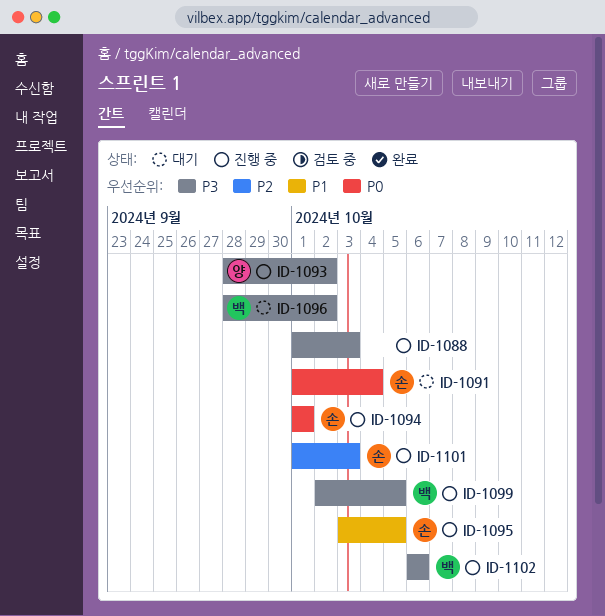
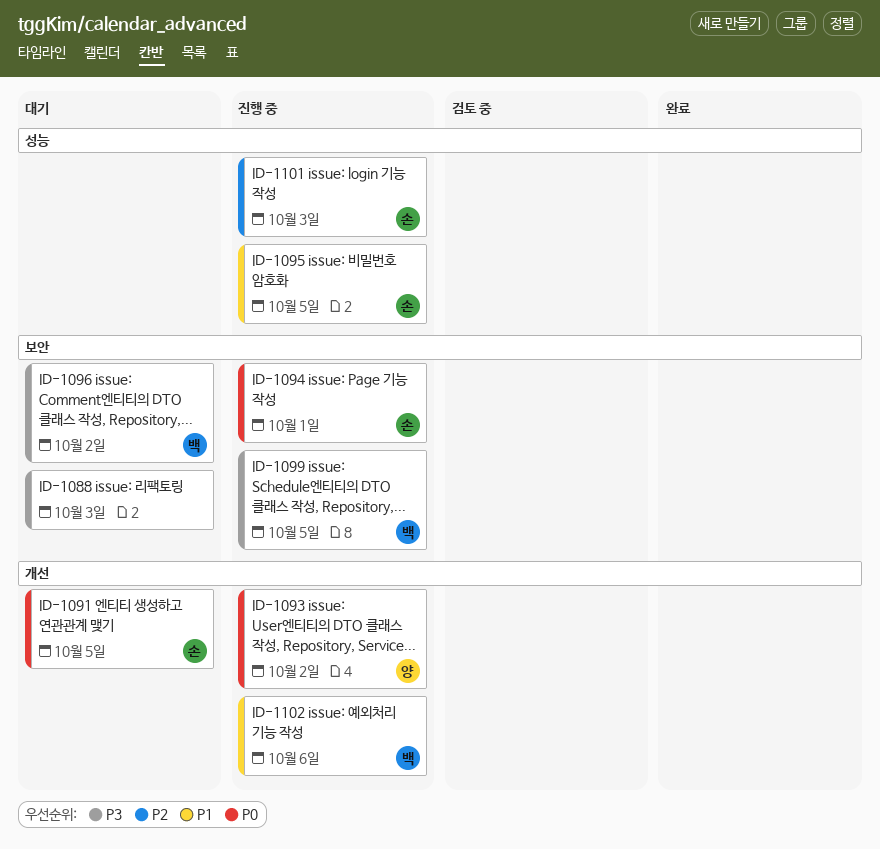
ID-1088, status: 진행 중 -> 대기
ID-1091, due: Oct 4 -> Oct 5
ID-1093, priority: P3 -> P0
ID-1102, priority: P3 -> P1

